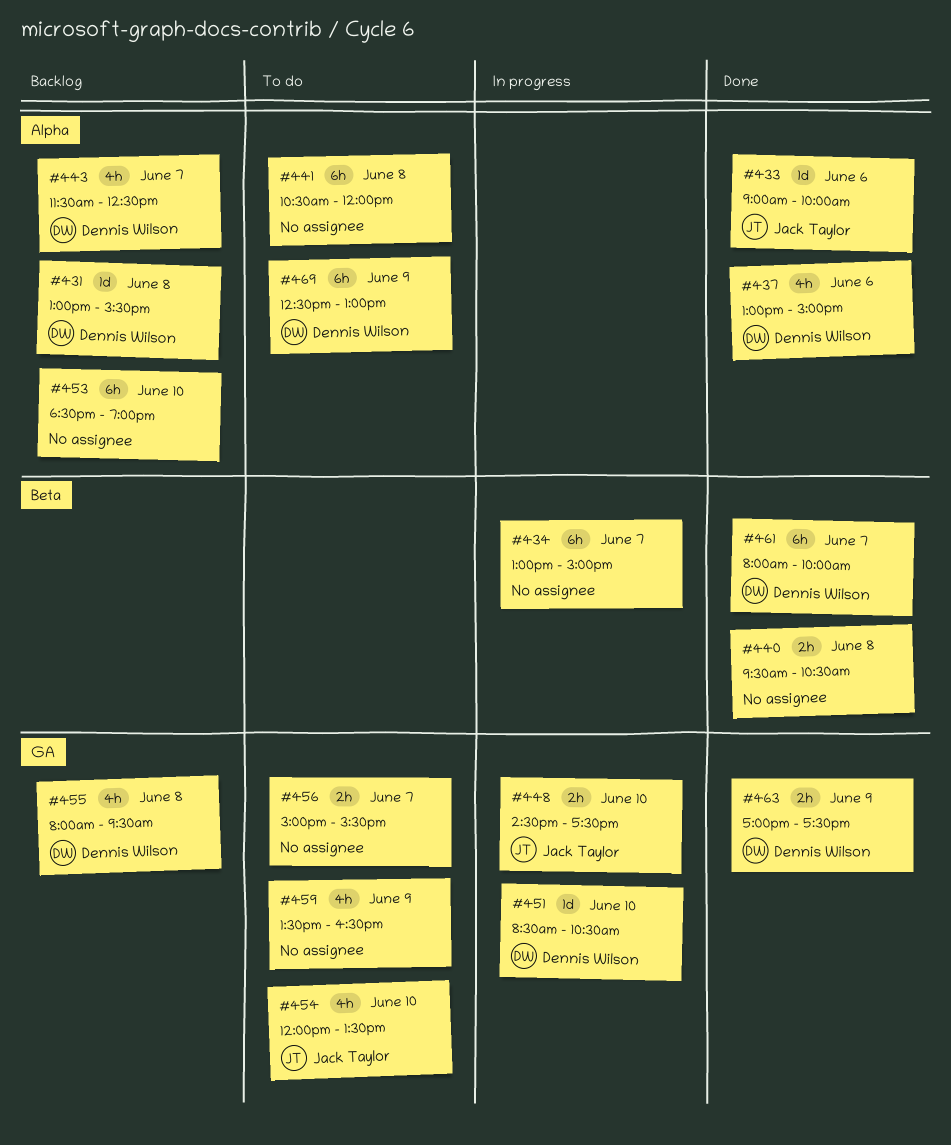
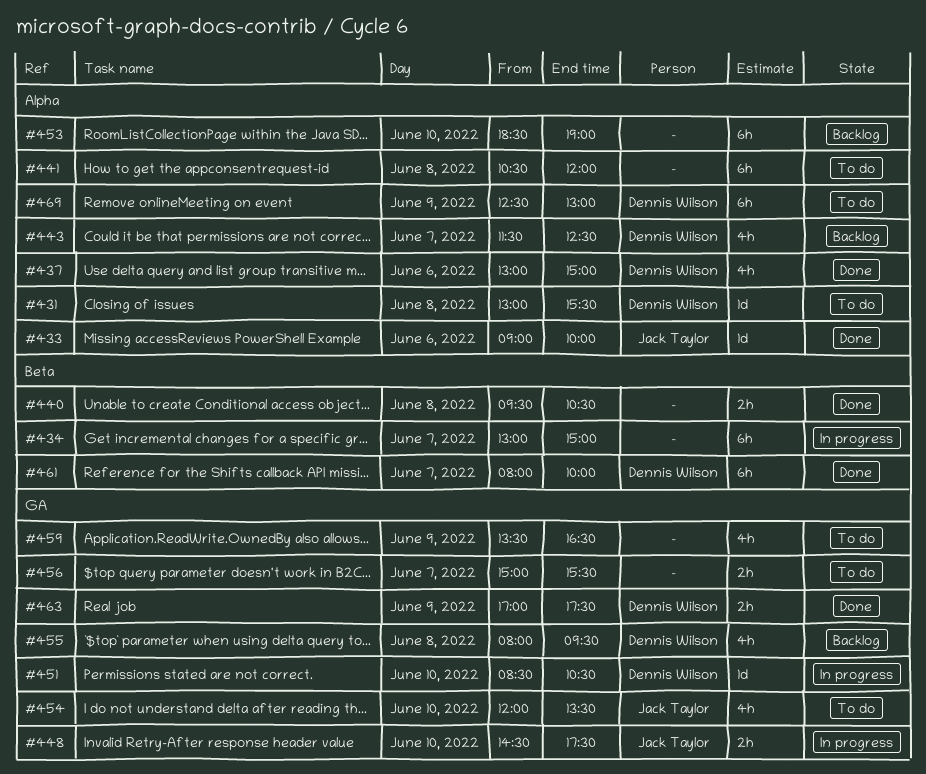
#431, status: Backlog -> To do

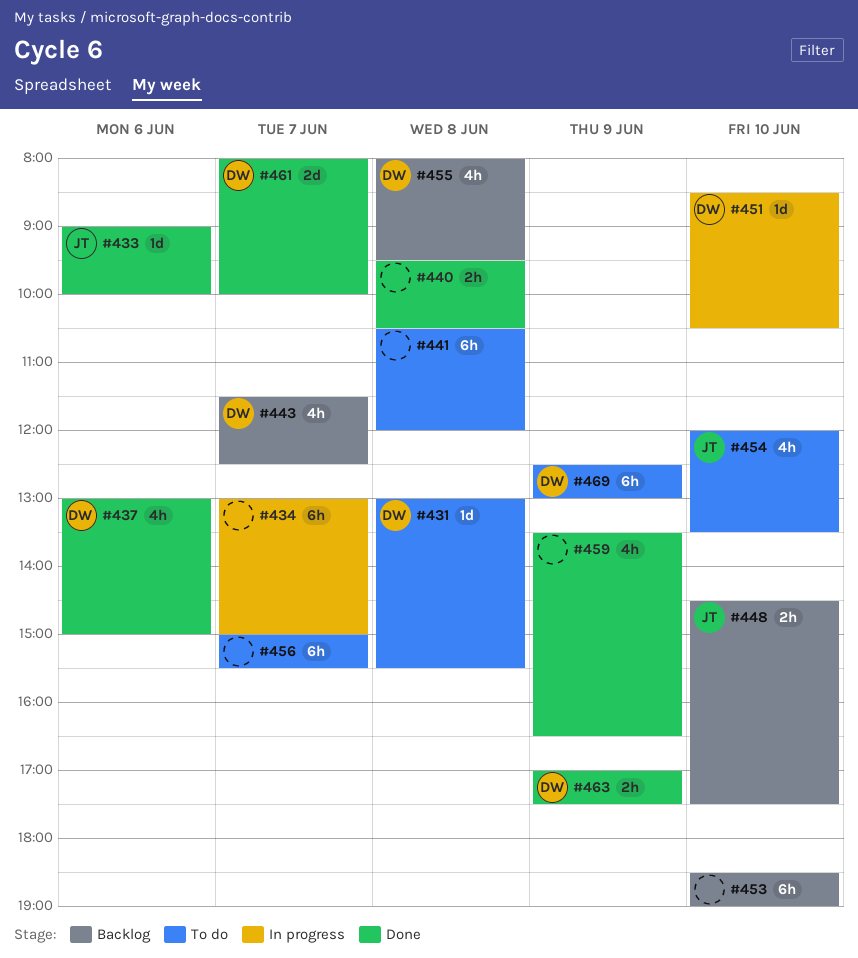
#448, status: In progress -> Backlog
#456, estimate: 2h -> 6h
#459, status: To do -> Done
#461, estimate: 6h -> 2d

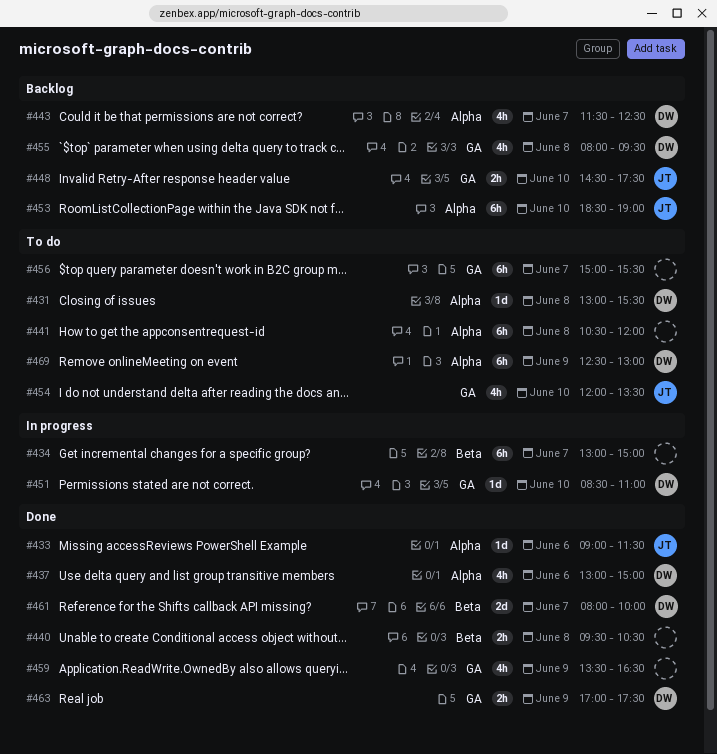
#433, ends: 10:00 -> 11:30
#451, ends: 10:30 -> 11:00
#453, owner: none -> JT

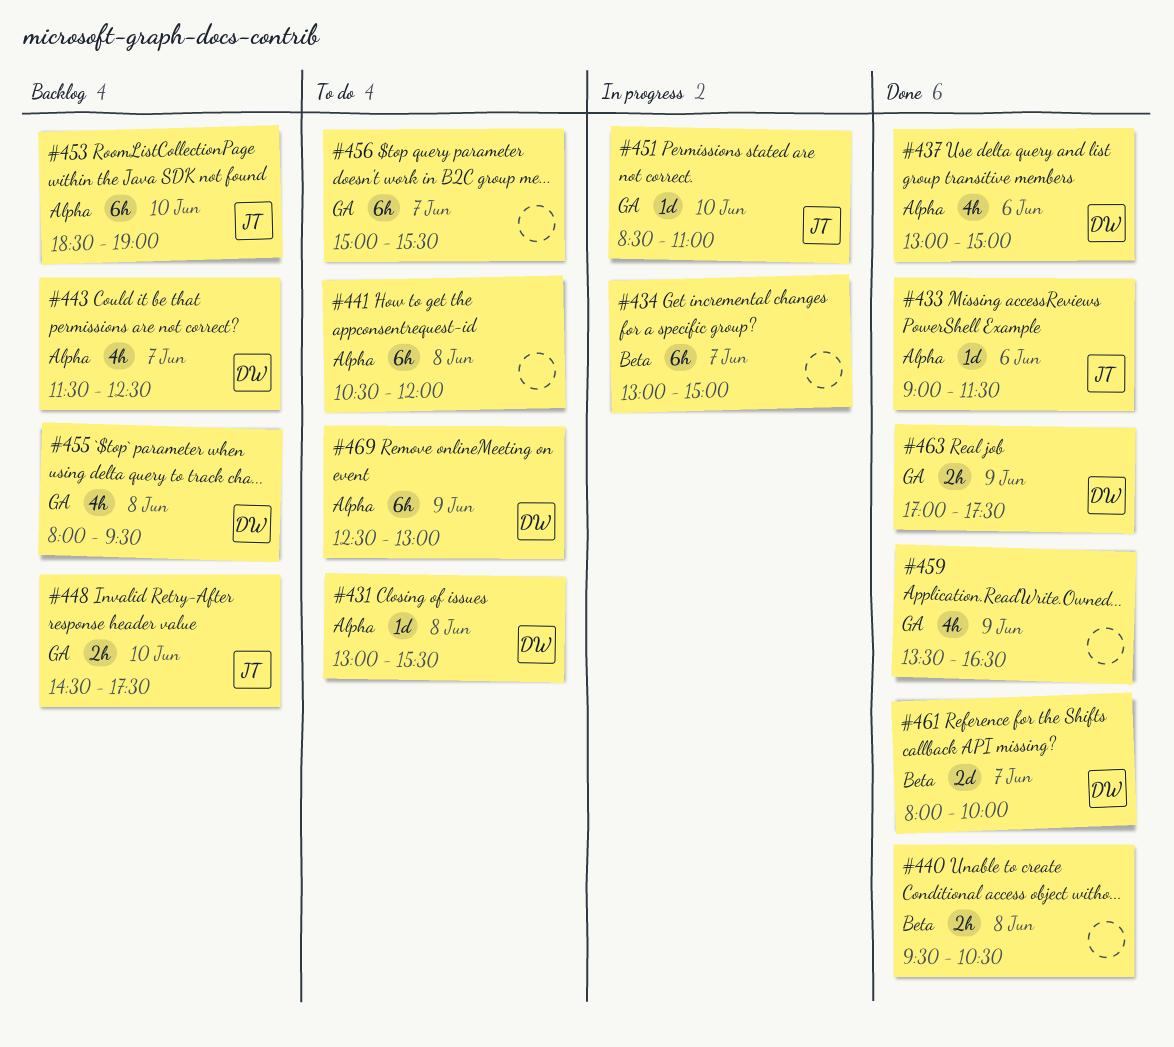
#451, owner: DW -> JT
#454: present -> none

